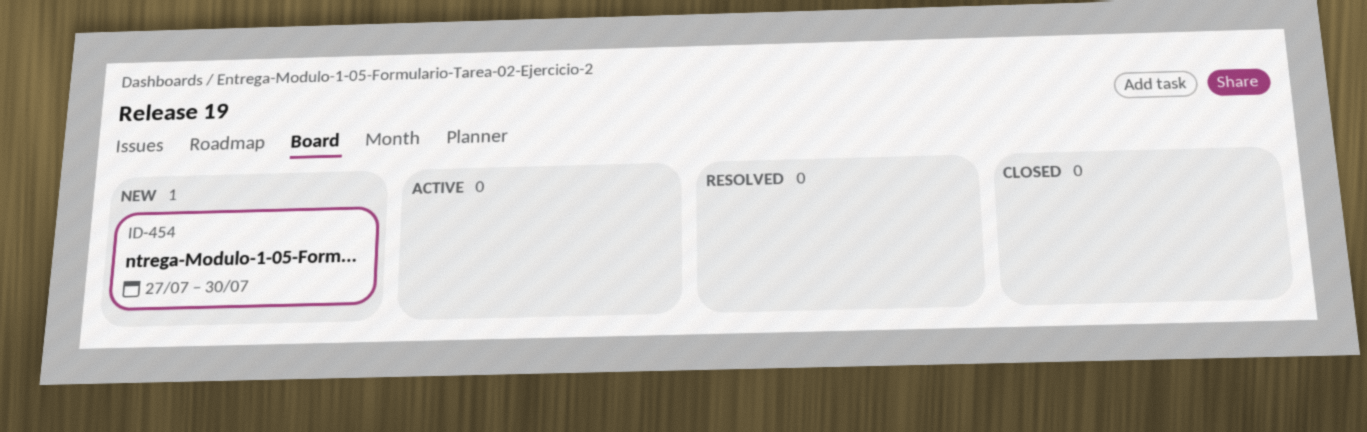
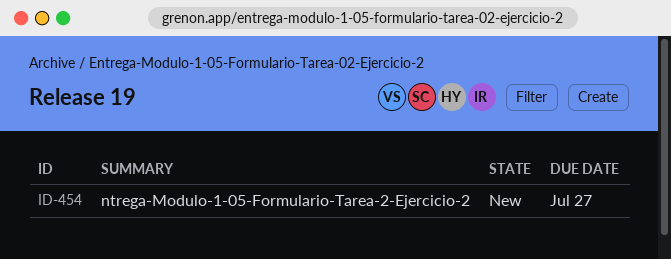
ID-454, due: Jul 30 -> Jul 27

